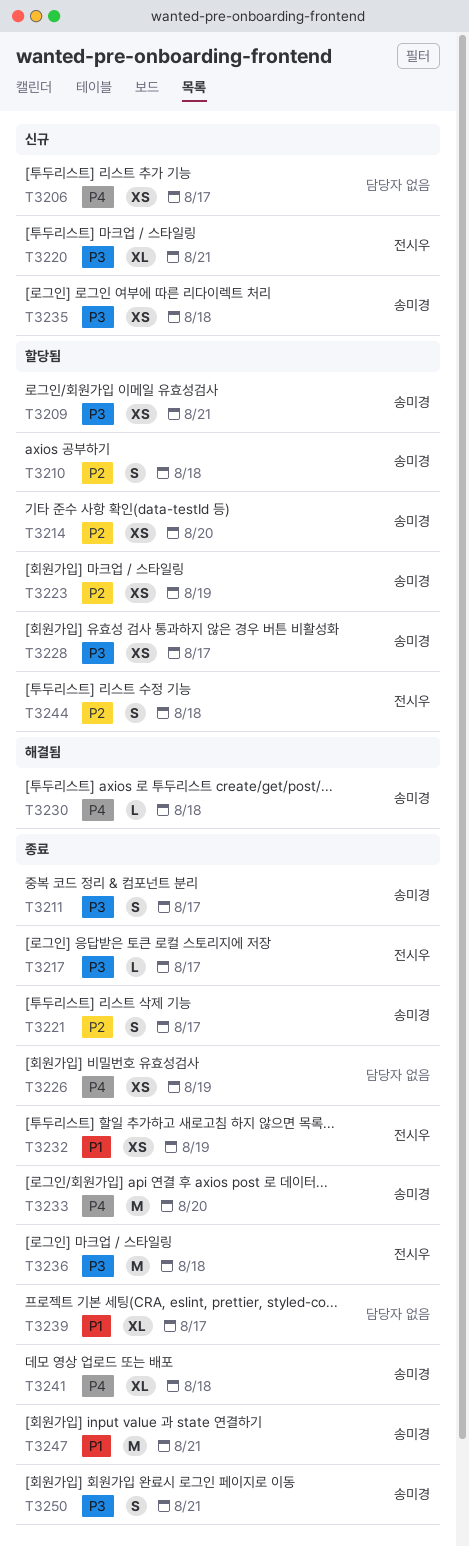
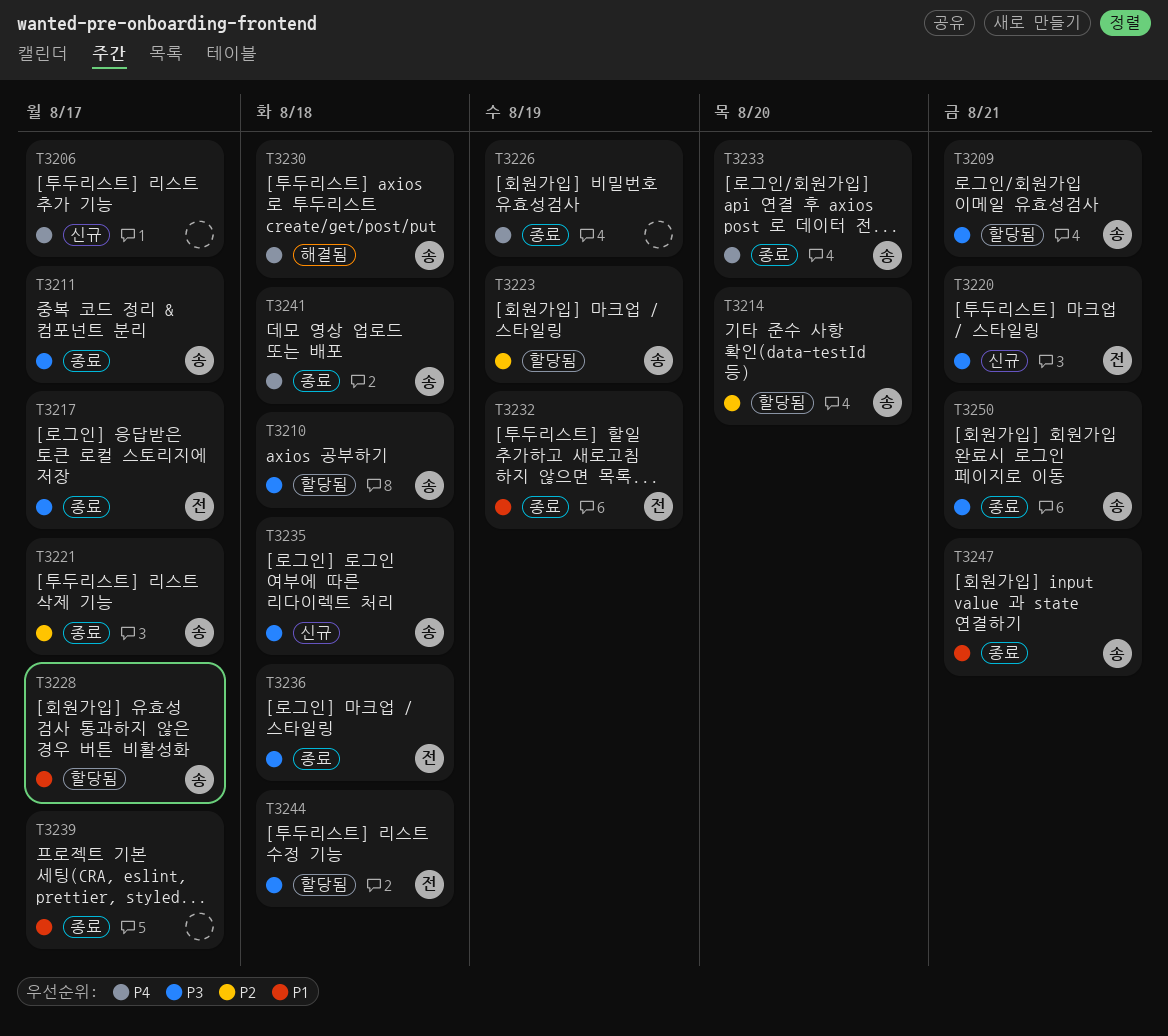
T3210, priority: P2 -> P3
T3228, priority: P3 -> P1
T3244, priority: P2 -> P3

